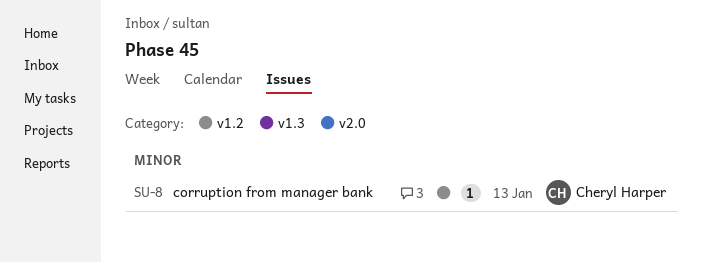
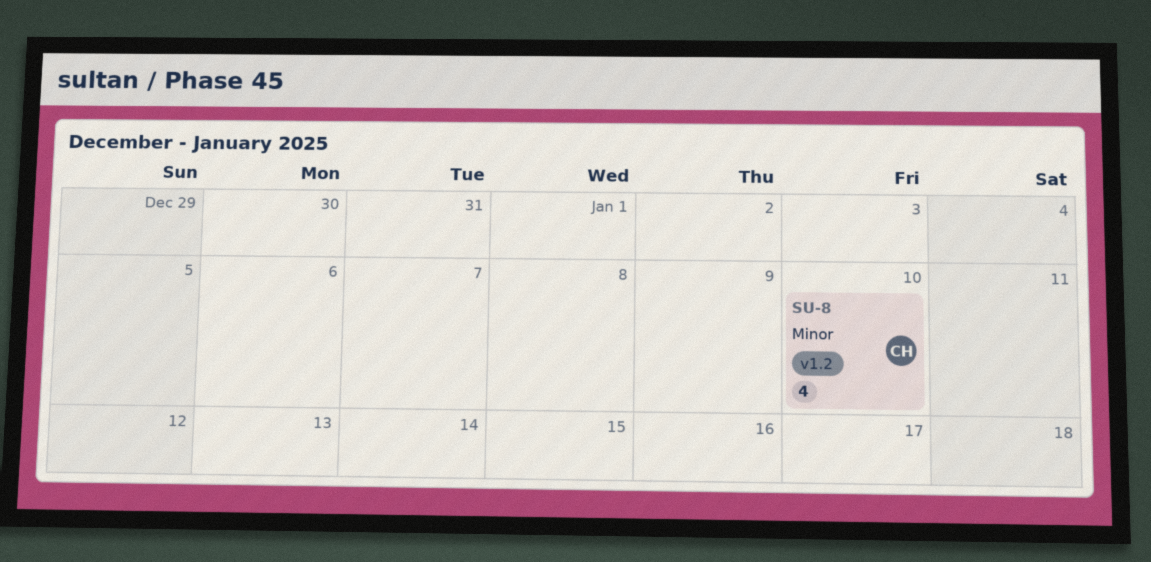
SU-8, estimate: 1 -> 4
SU-8, due: Jan 13 -> Jan 10

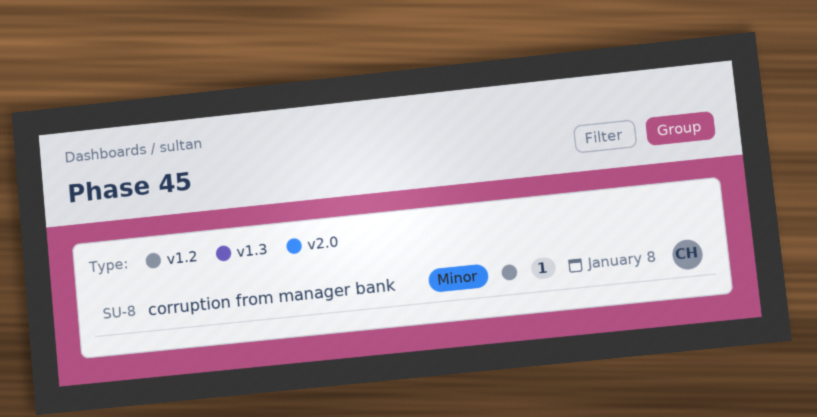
SU-8, estimate: 4 -> 1
SU-8, due: Jan 10 -> Jan 8

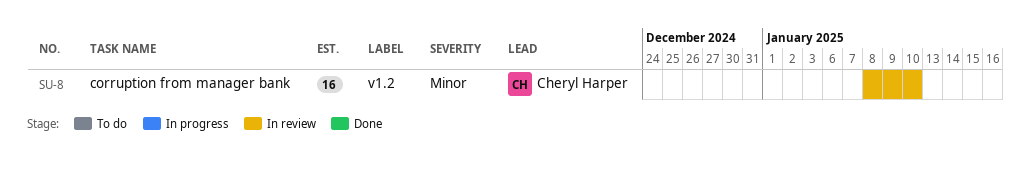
SU-8, estimate: 1 -> 16
SU-8, due: Jan 8 -> Jan 10

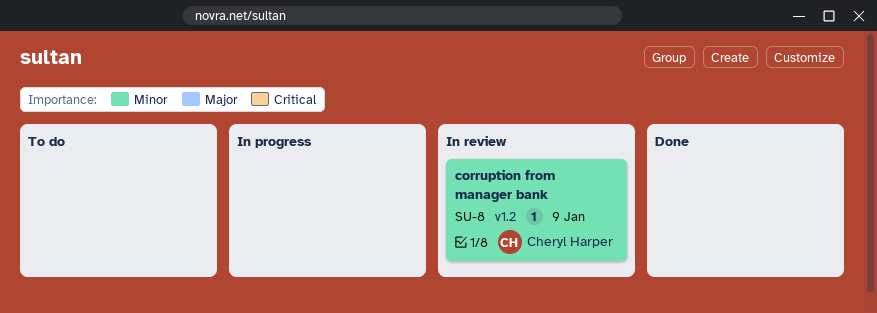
SU-8, estimate: 16 -> 1
SU-8, due: Jan 10 -> Jan 9

